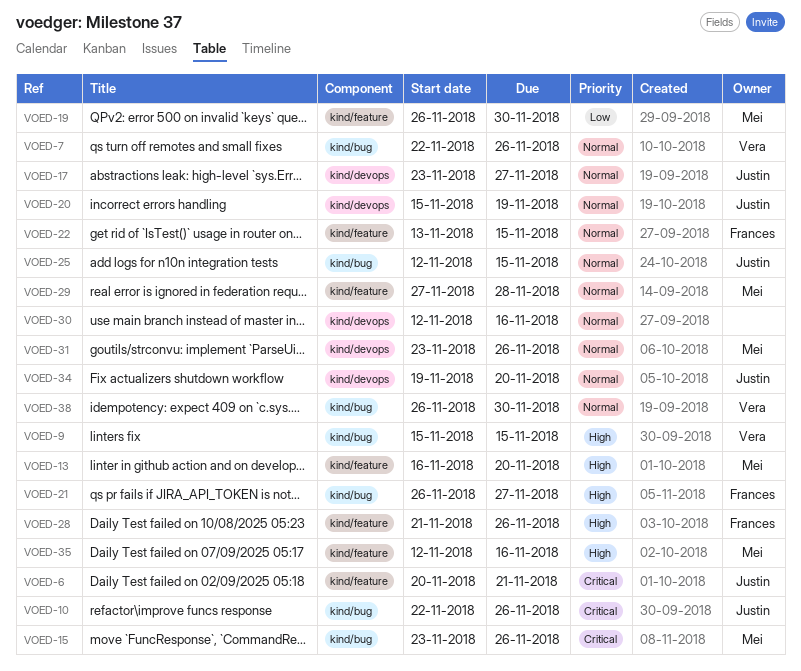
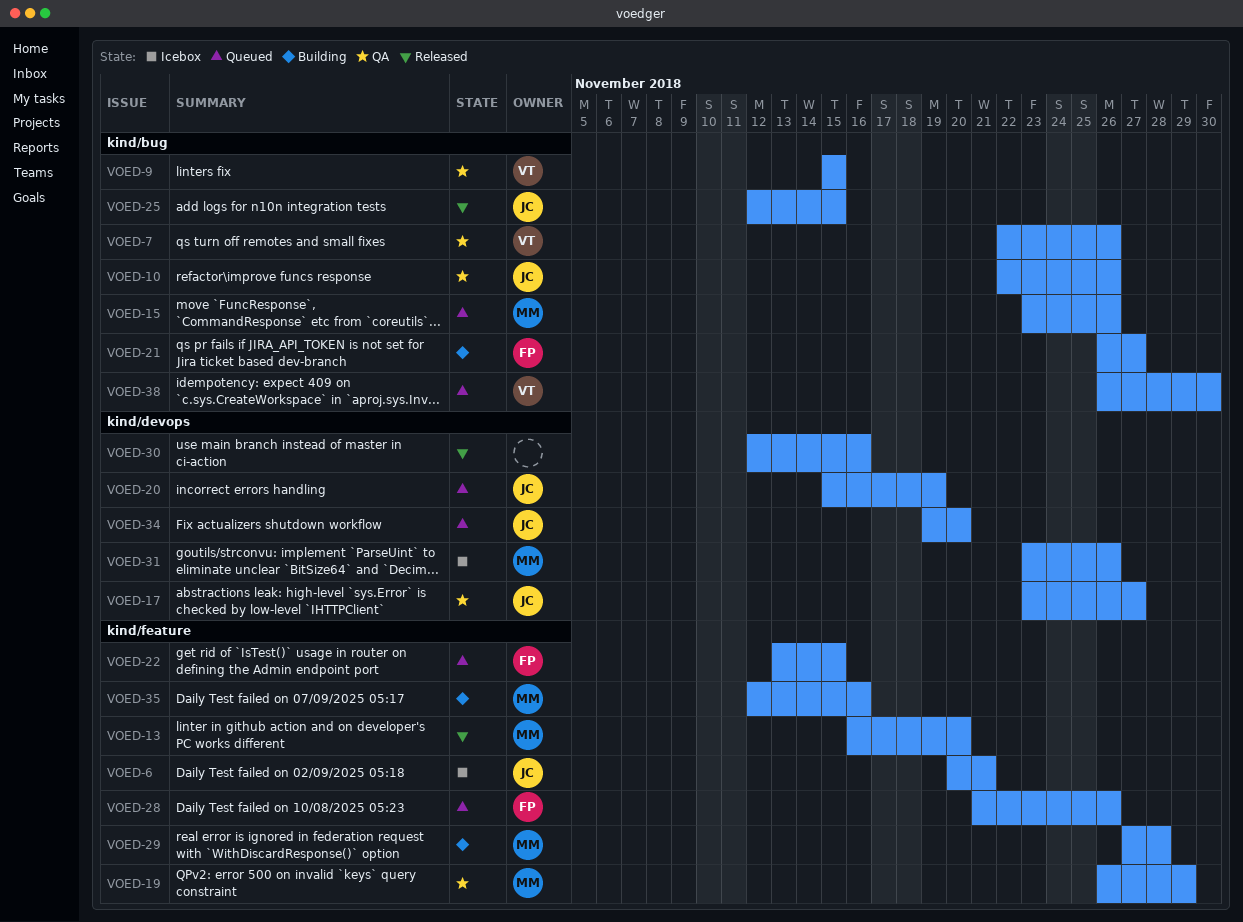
VOED-19, due: Nov 30 -> Nov 29

